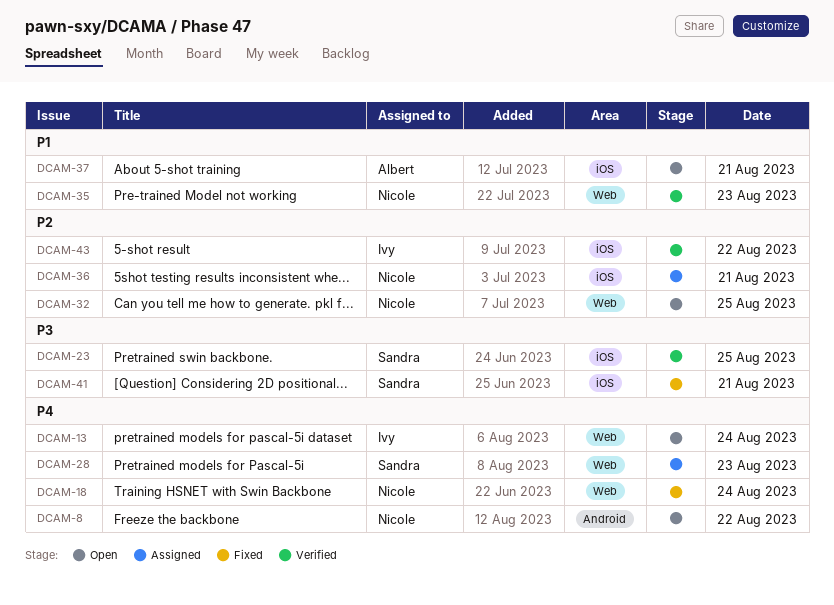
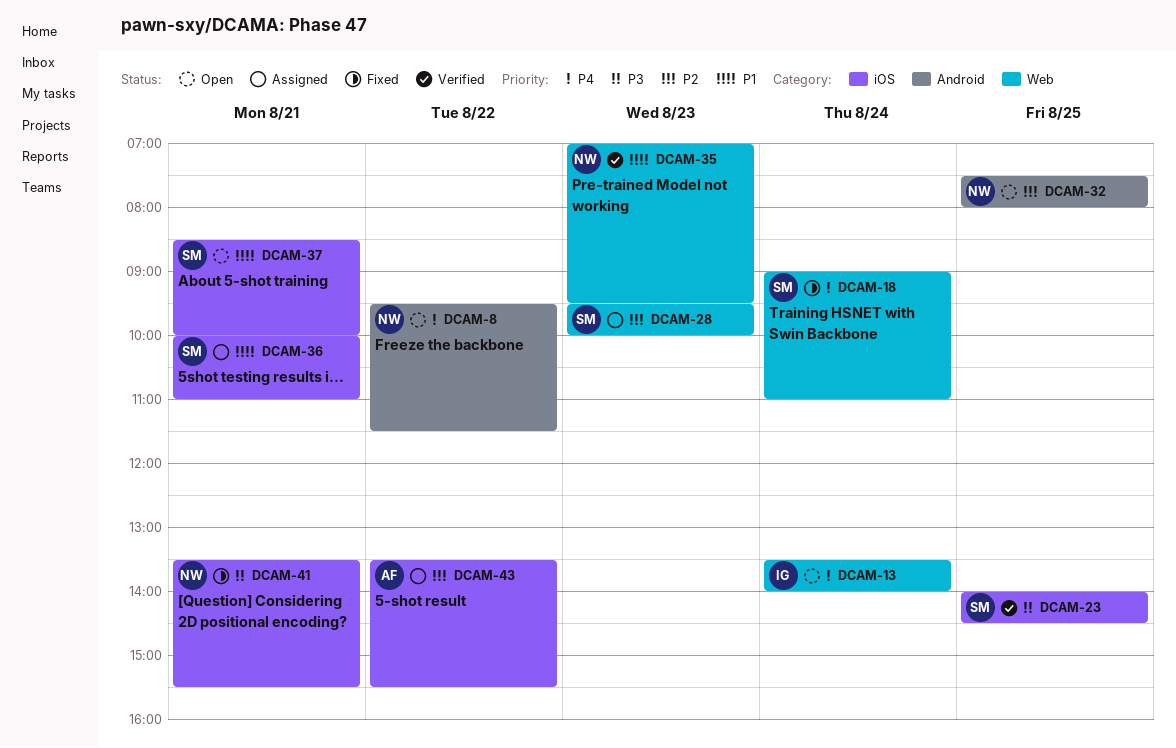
DCAM-18, owner: Nicole -> Sandra
DCAM-28, priority: P4 -> P2
DCAM-32, label: Web -> Android
DCAM-36, owner: Nicole -> Sandra
DCAM-36, priority: P2 -> P1
DCAM-37, owner: Albert -> Sandra
DCAM-41, owner: Sandra -> Nicole
DCAM-43, status: Verified -> Assigned
DCAM-43, owner: Ivy -> Albert

